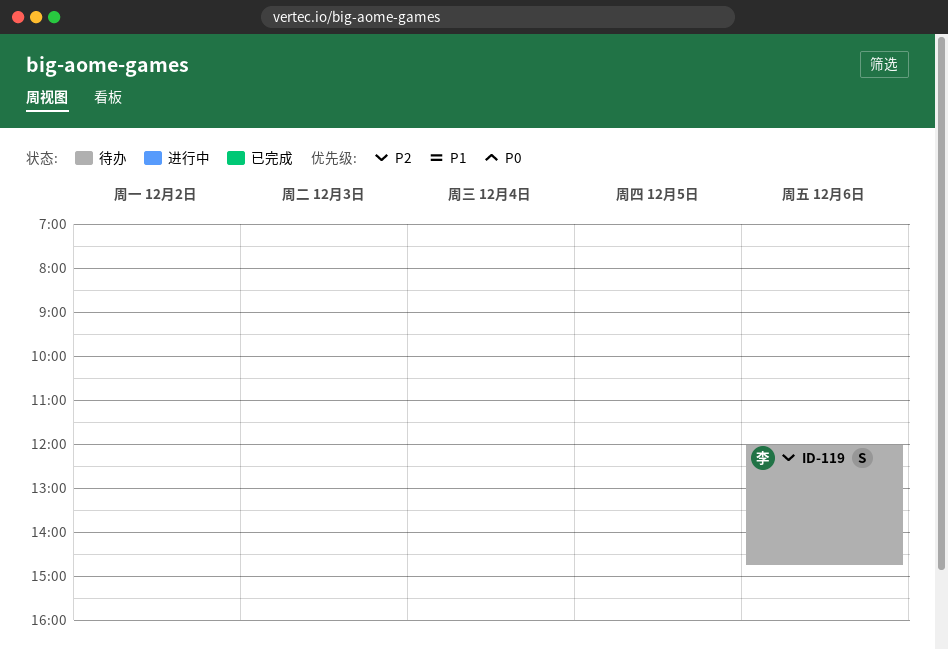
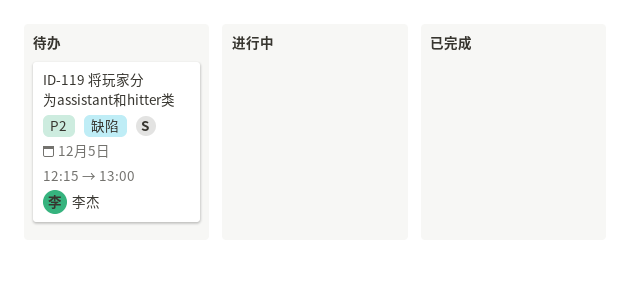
ID-119, day: Dec 6 -> Dec 5
ID-119, begins: 12:00 -> 12:15
ID-119, ends: 14:45 -> 13:00

